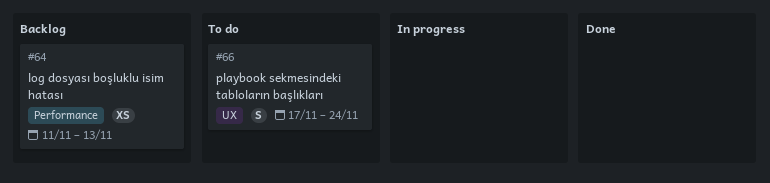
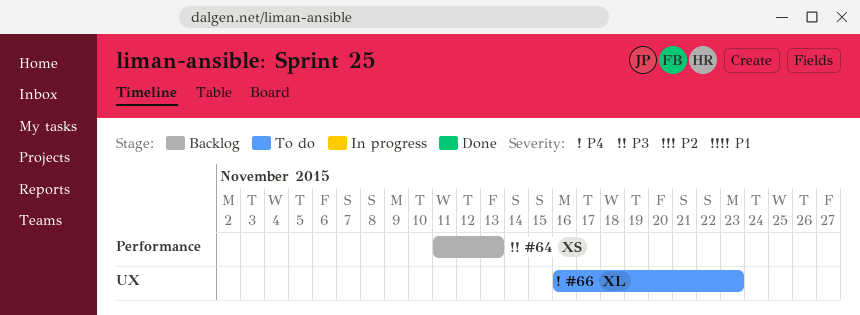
#66, estimate: S -> XL
#66, start: Nov 17 -> Nov 16
#66, due: Nov 24 -> Nov 23

